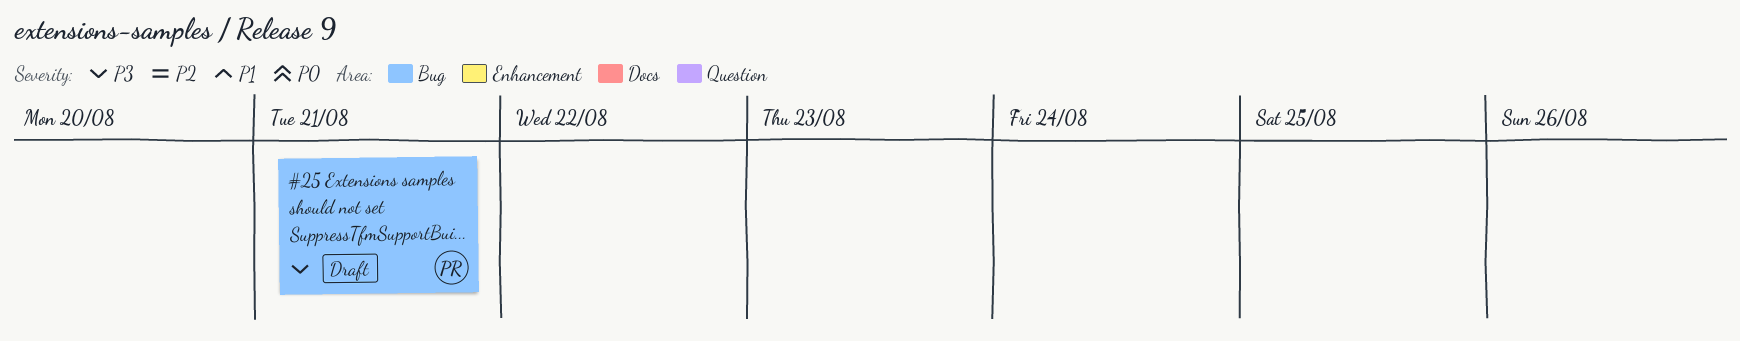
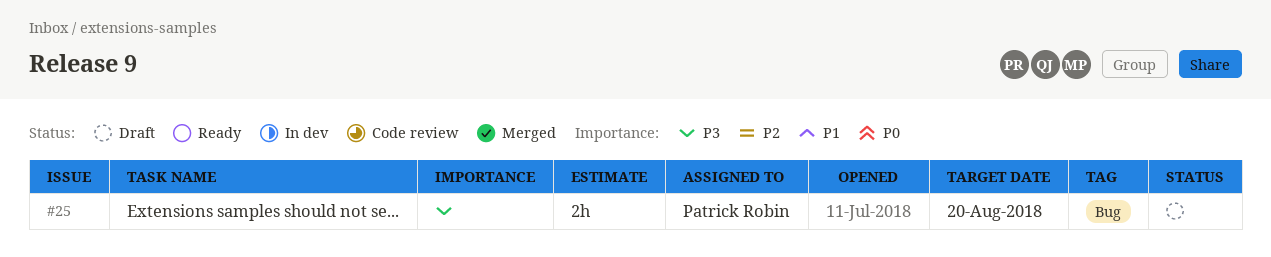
#25, due: Aug 21 -> Aug 20

